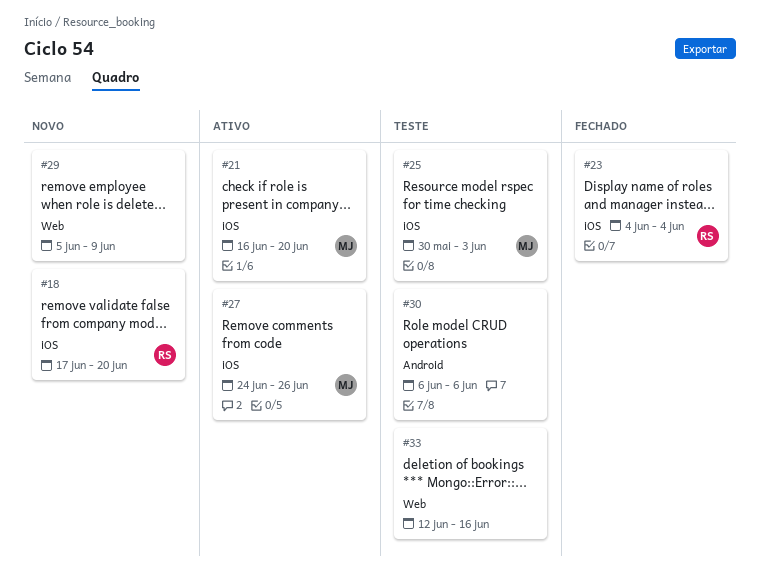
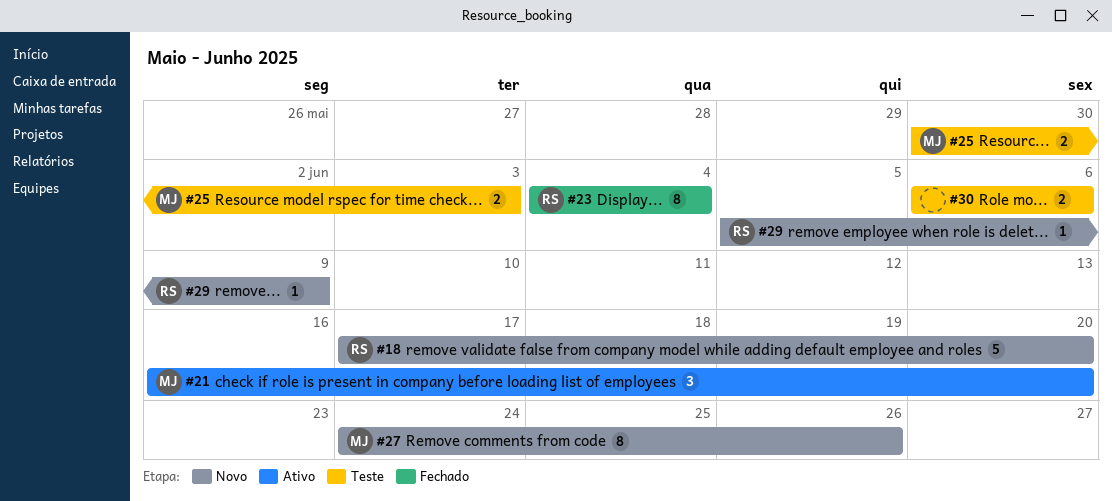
#27, status: Ativo -> Novo
#29, owner: none -> RS
#33: present -> none

